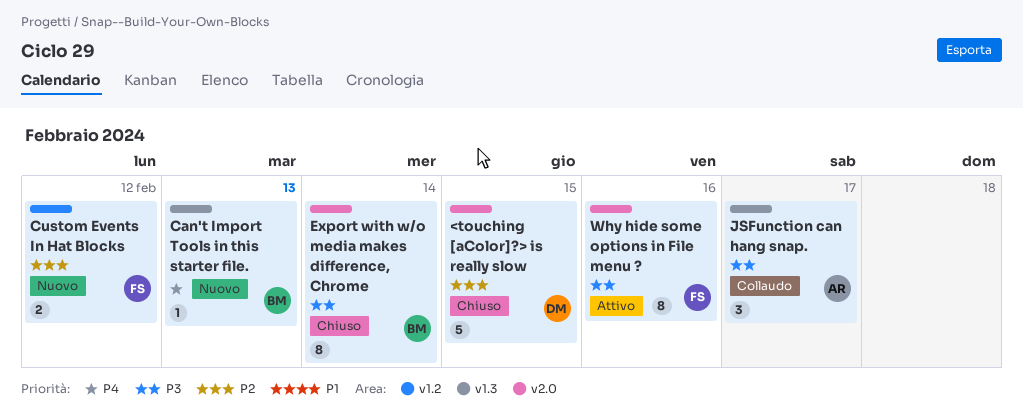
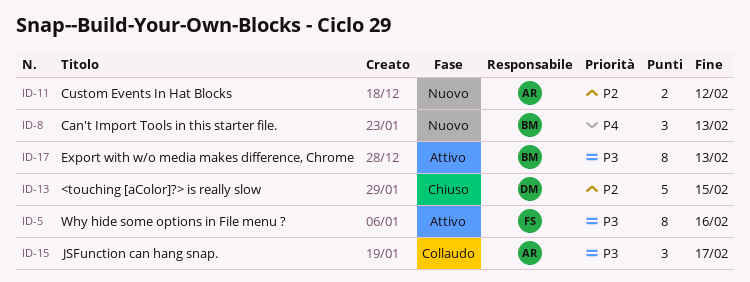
Can't Import Tools in this starter file., estimate: 1 -> 3
Custom Events In Hat Blocks, owner: FS -> AR
Export with w/o media makes difference, Chrome, status: Chiuso -> Attivo
Export with w/o media makes difference, Chrome, due: Feb 14 -> Feb 13

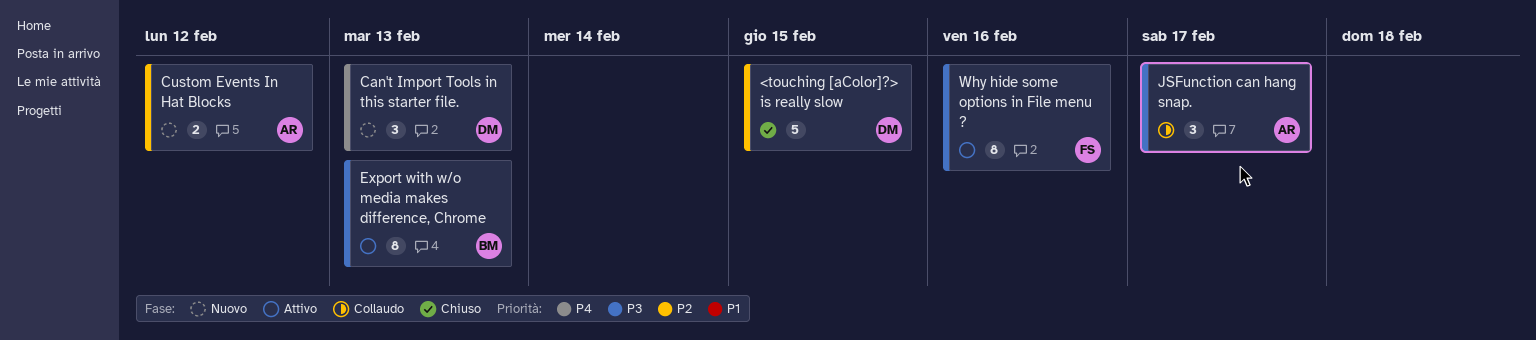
Can't Import Tools in this starter file., owner: BM -> DM

